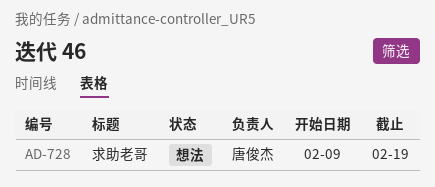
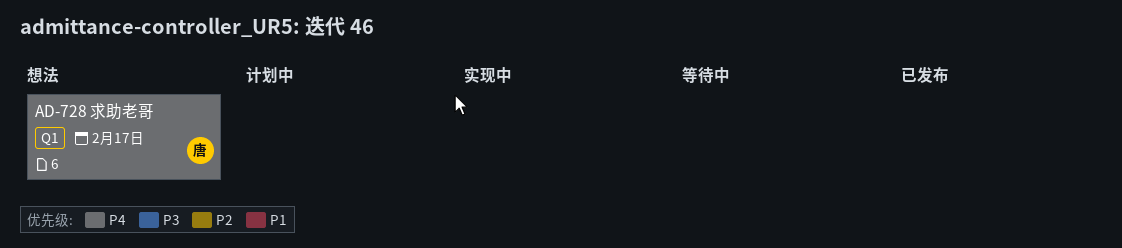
AD-728, due: Feb 19 -> Feb 17

